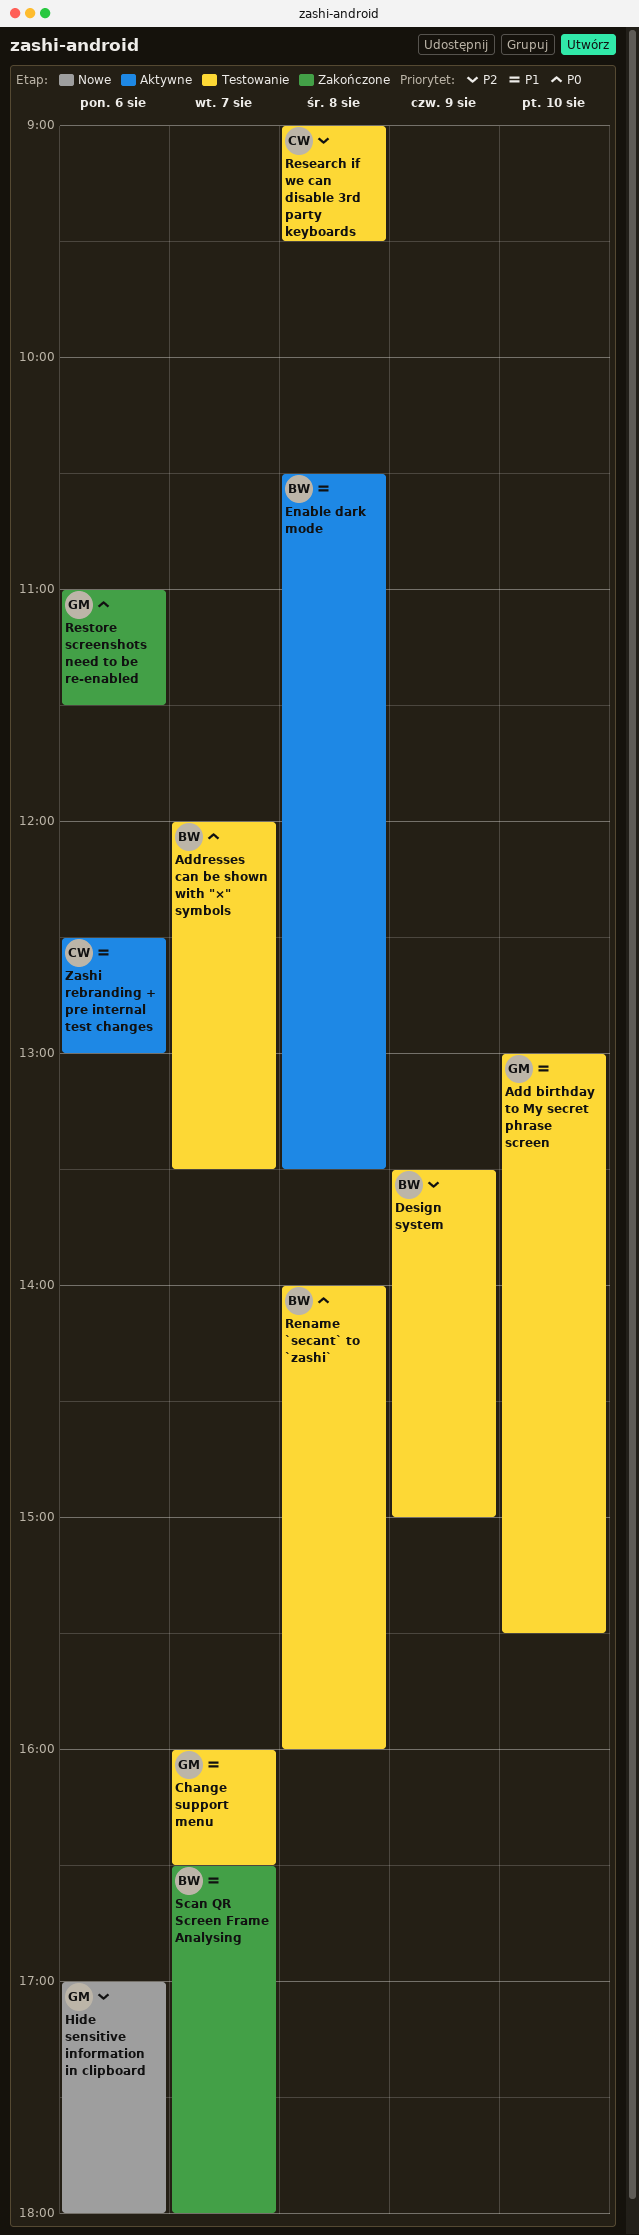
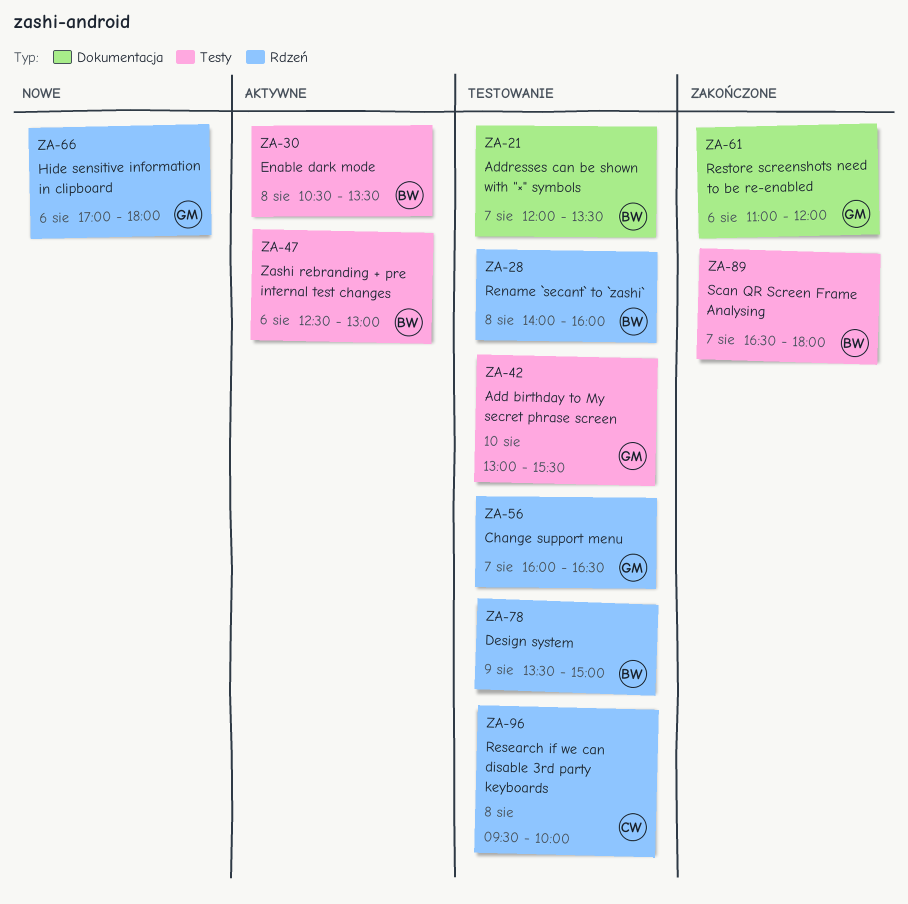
Research if we can disable 3rd party keyboards, begins: 09:00 -> 09:30
Research if we can disable 3rd party keyboards, ends: 09:30 -> 10:00
Restore screenshots need to be re-enabled, ends: 11:30 -> 12:00
Zashi rebranding + pre internal test changes, owner: CW -> BW

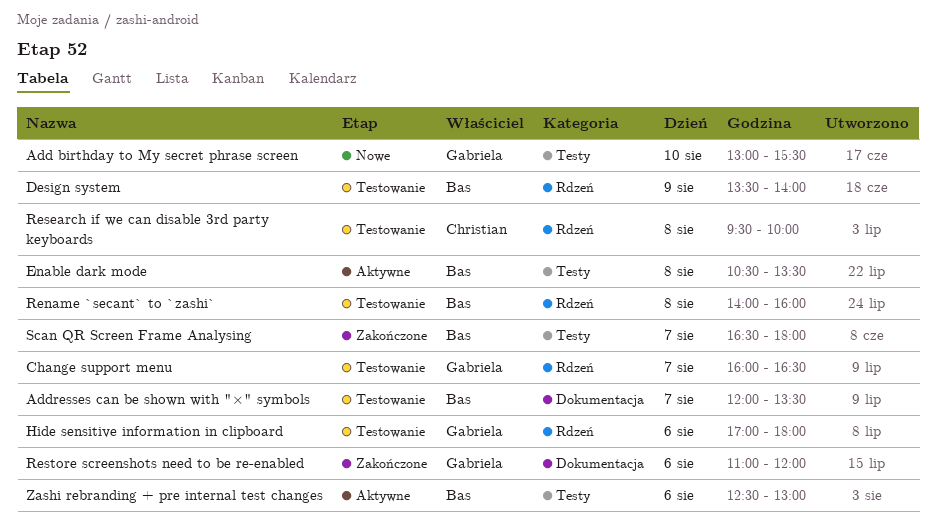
Add birthday to My secret phrase screen, status: Testowanie -> Nowe
Design system, ends: 15:00 -> 14:00
Hide sensitive information in clipboard, status: Nowe -> Testowanie

